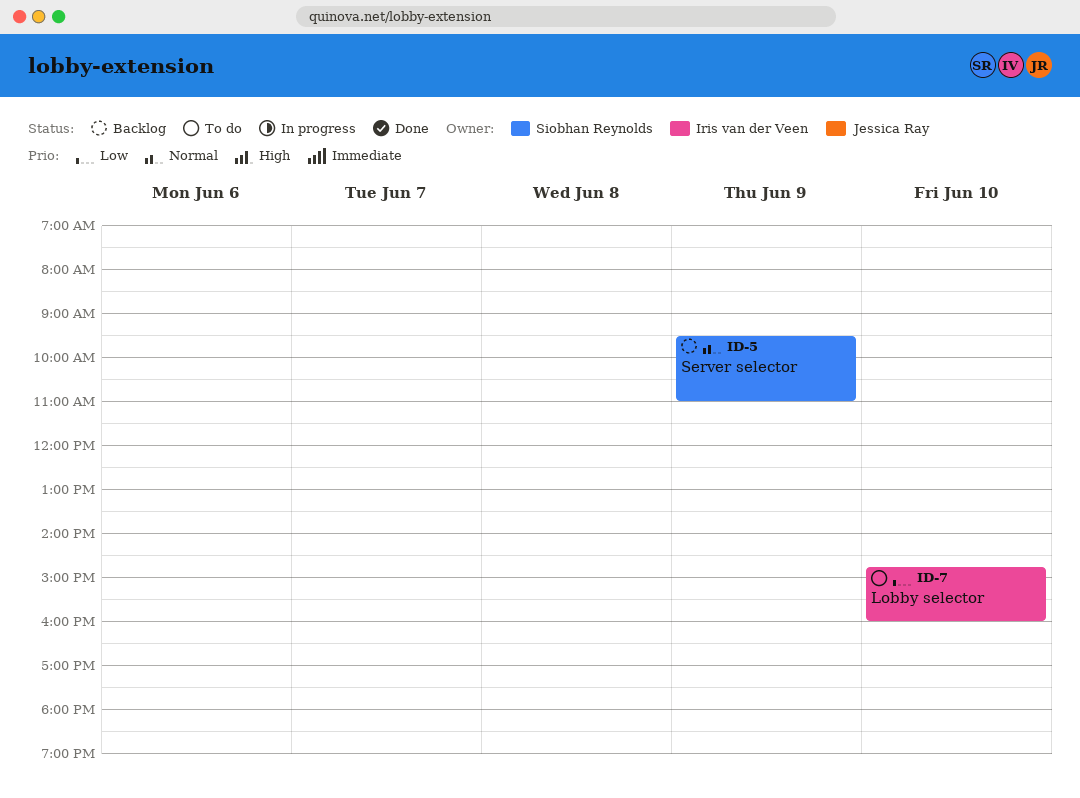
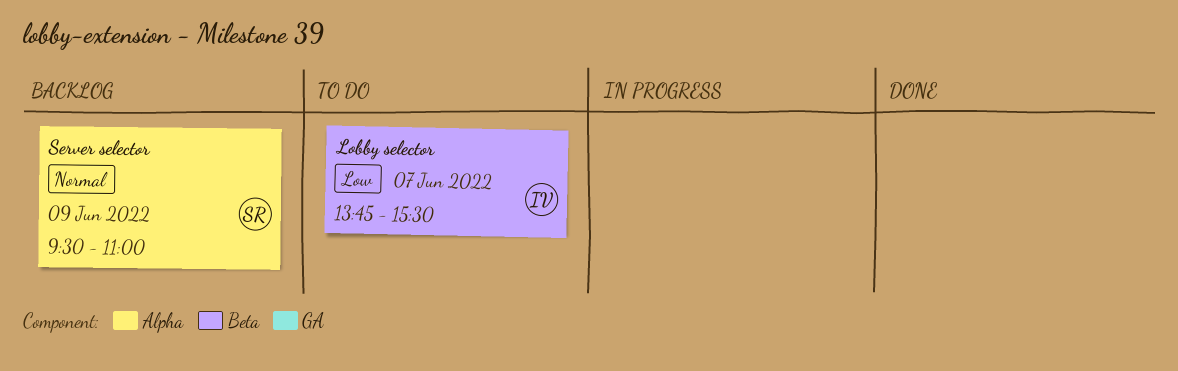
Lobby selector, day: Jun 10 -> Jun 7
Lobby selector, begins: 14:45 -> 13:45
Lobby selector, ends: 16:00 -> 15:30

